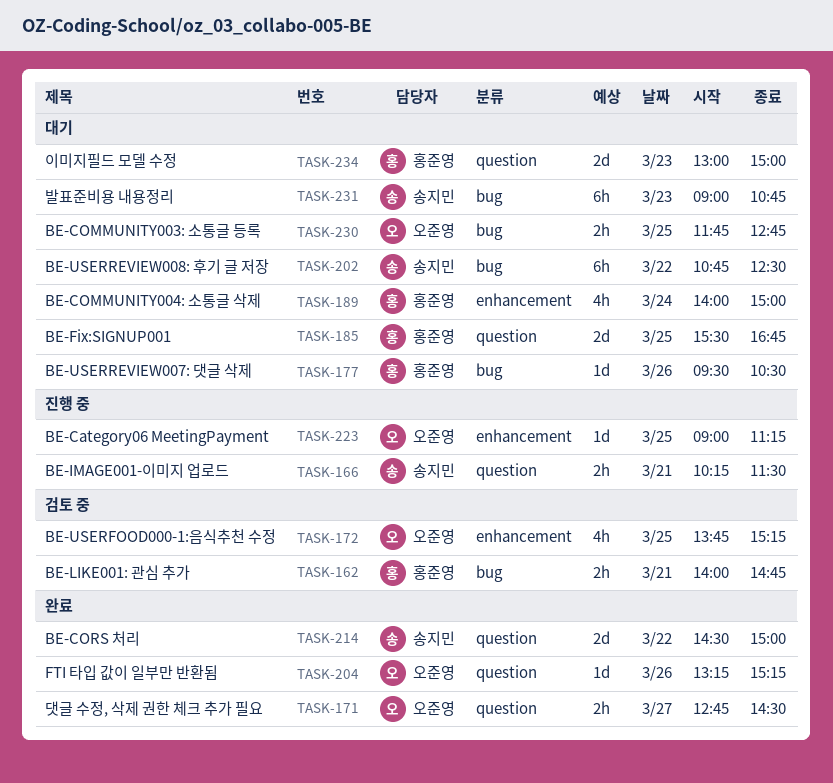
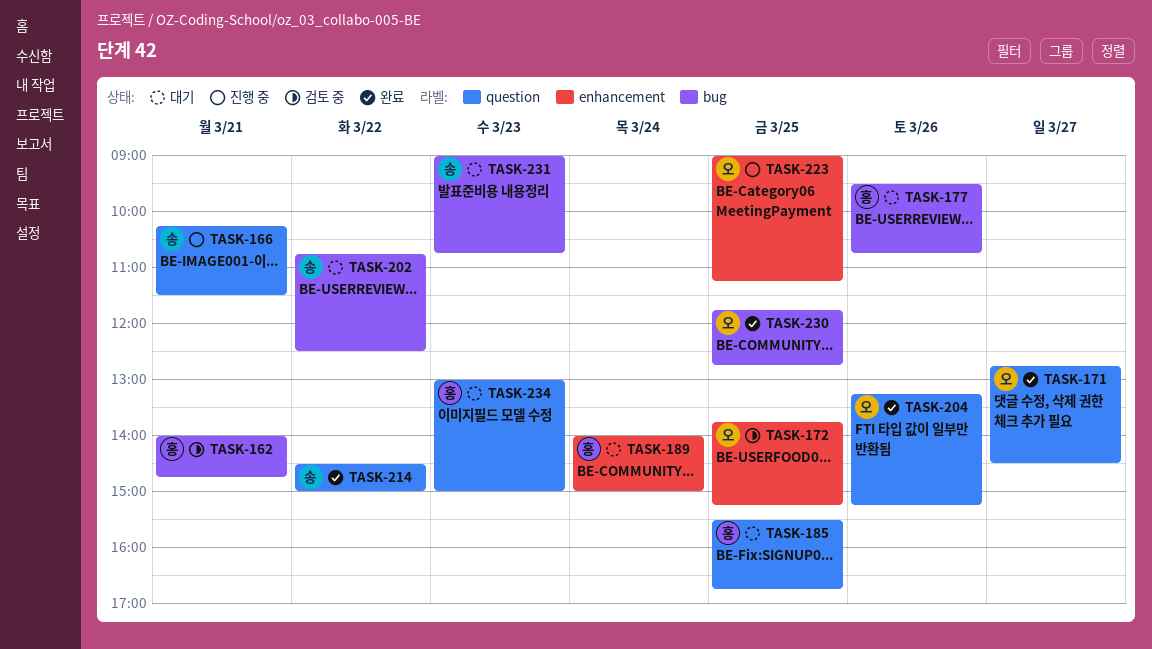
TASK-177, ends: 10:30 -> 10:45
TASK-230, status: 대기 -> 완료

